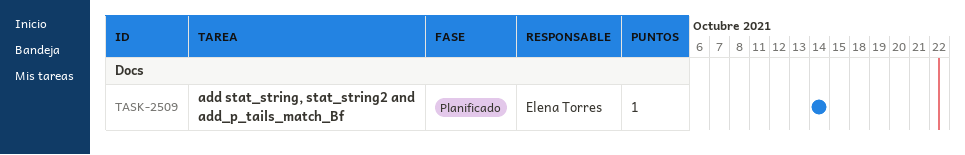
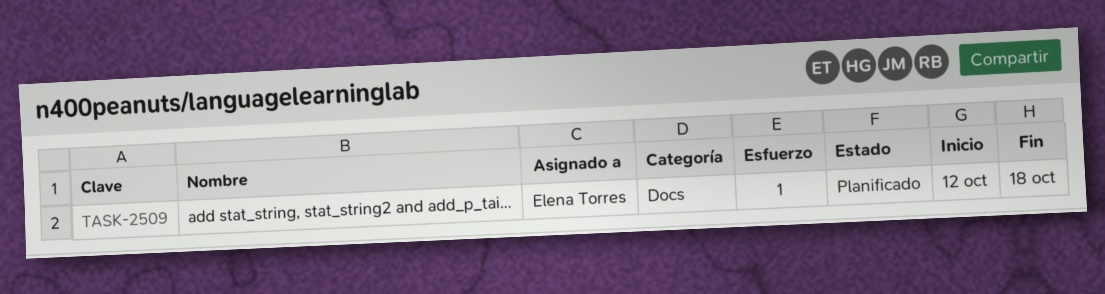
TASK-2509, start: Oct 14 -> Oct 12
TASK-2509, due: Oct 14 -> Oct 18

